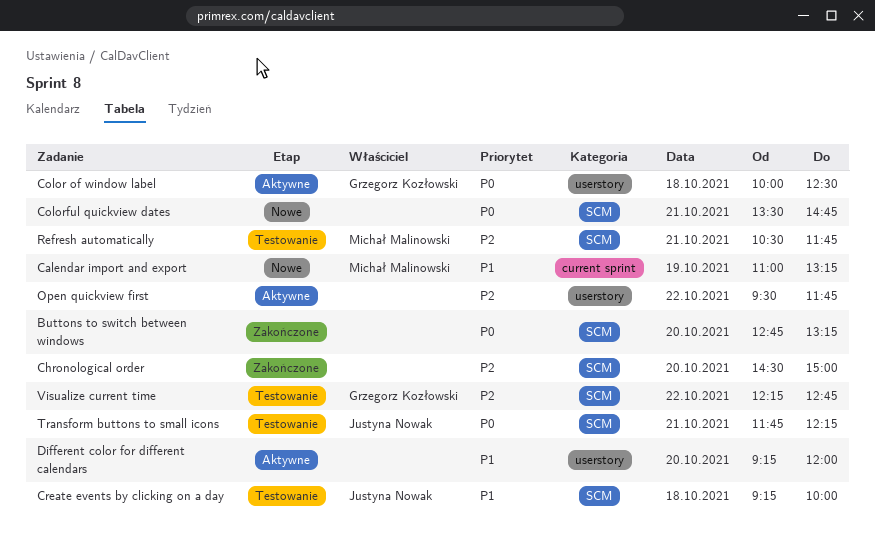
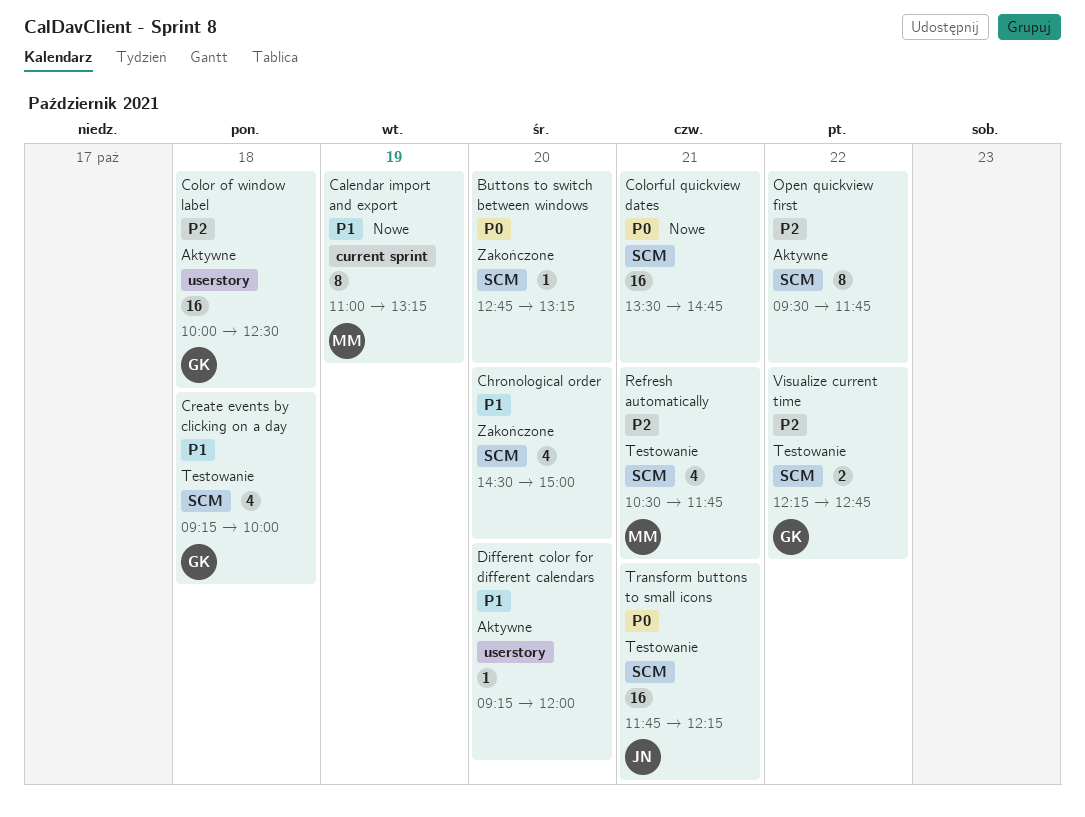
Chronological order, priority: P2 -> P1
Color of window label, priority: P0 -> P2
Create events by clicking on a day, owner: Justyna Nowak -> Grzegorz Kozłowski
Open quickview first, label: userstory -> SCM

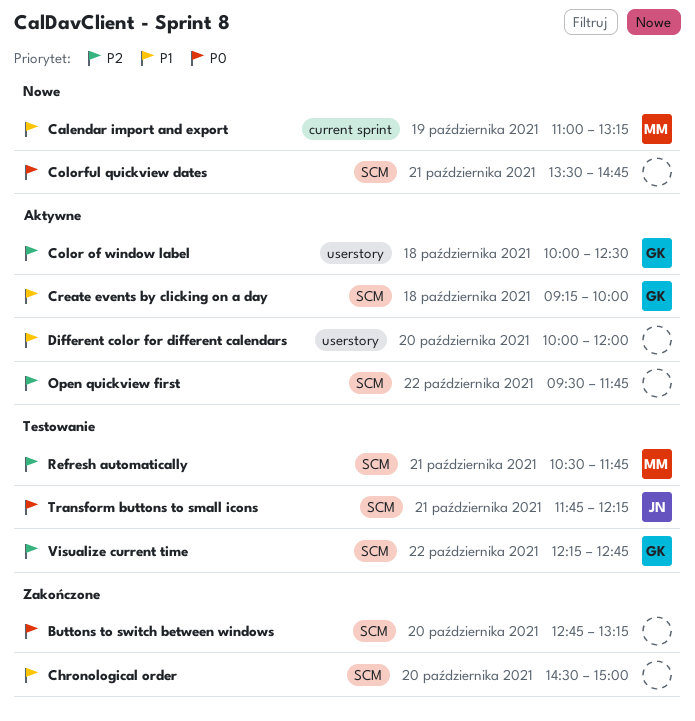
Create events by clicking on a day, status: Testowanie -> Aktywne
Different color for different calendars, begins: 09:15 -> 10:00

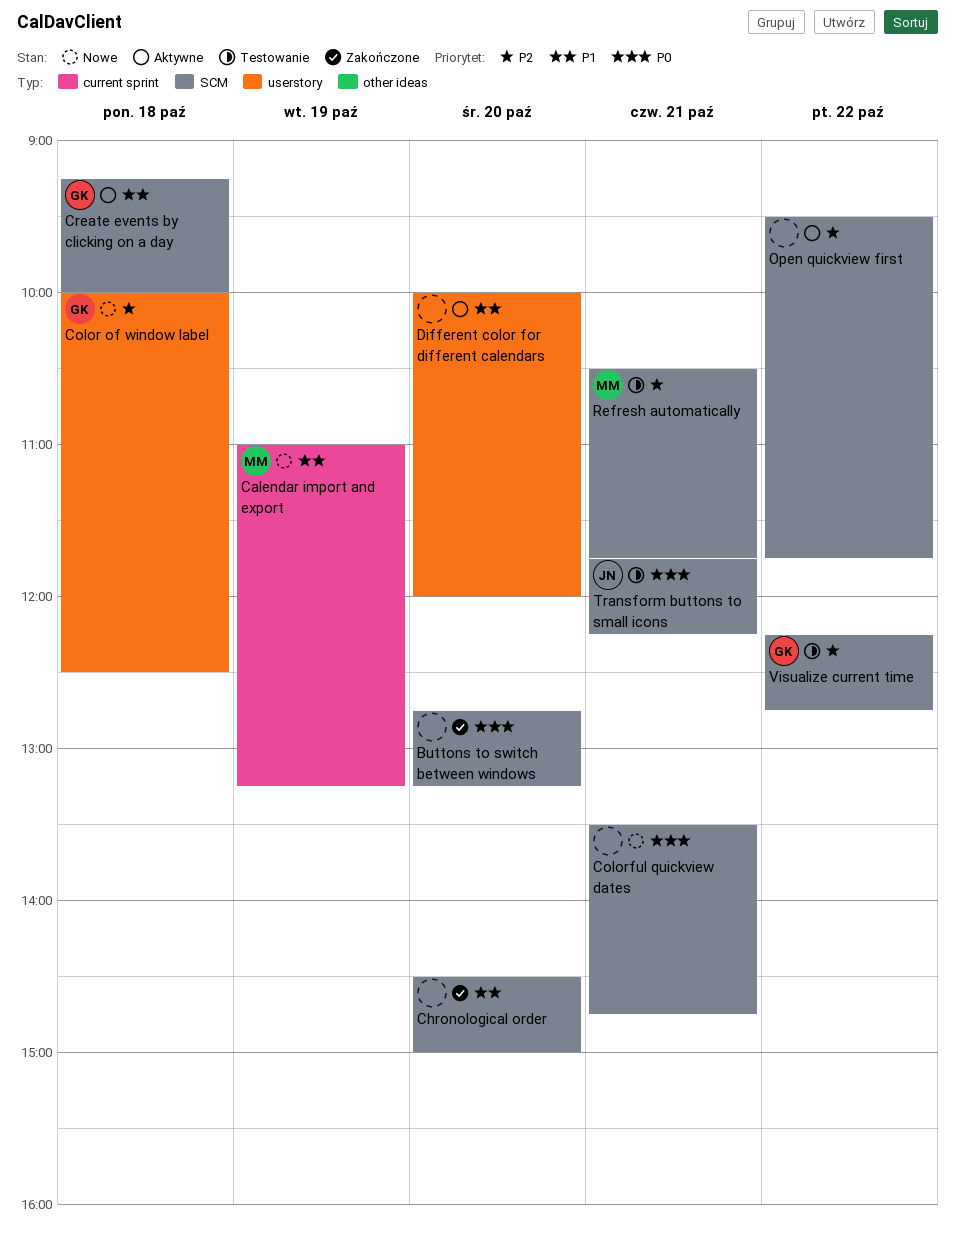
Color of window label, status: Aktywne -> Nowe

